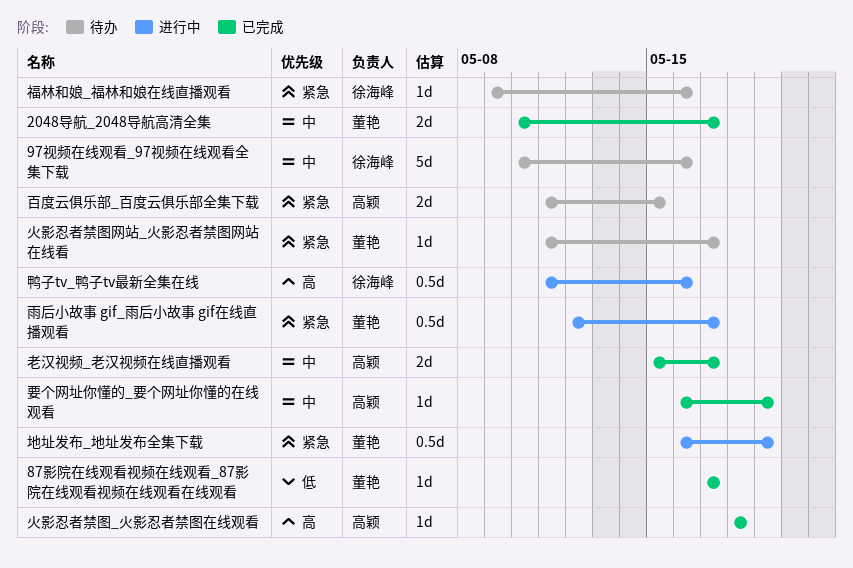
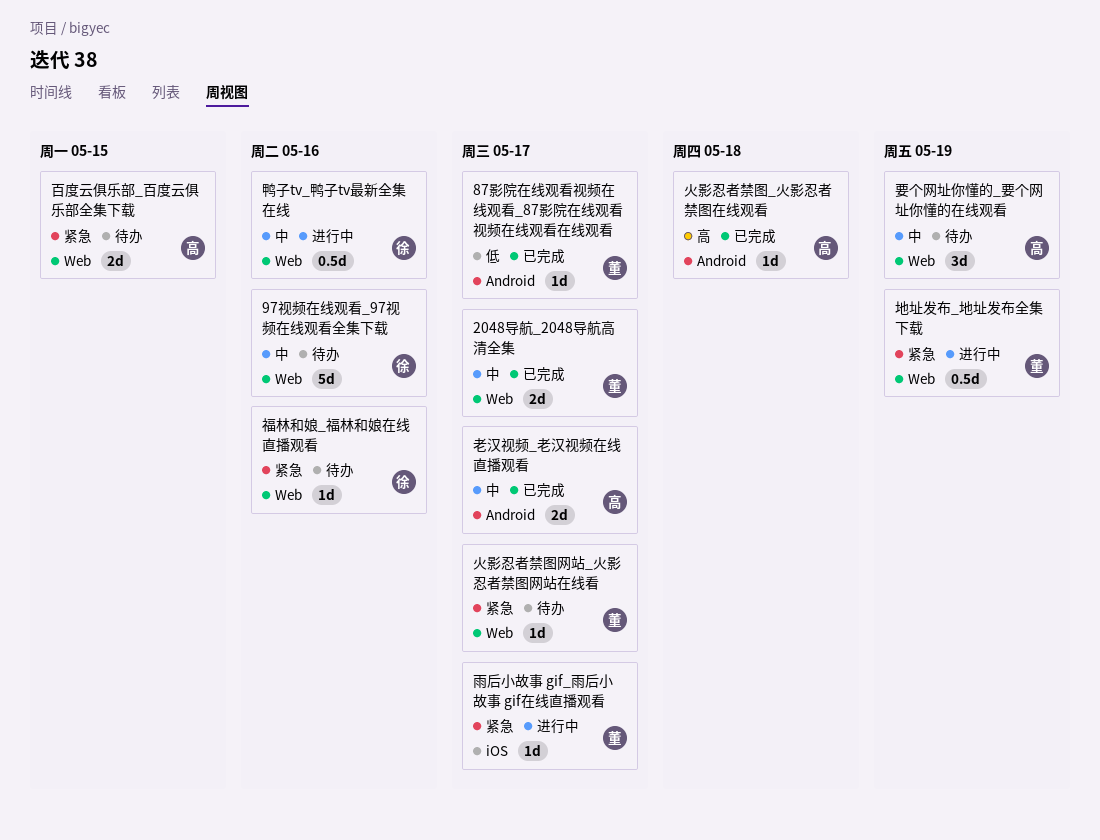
要个网址你懂的_要个网址你懂的在线观看, status: 已完成 -> 待办
要个网址你懂的_要个网址你懂的在线观看, estimate: 1d -> 3d
雨后小故事 gif_雨后小故事 gif在线直播观看, estimate: 0.5d -> 1d
鸭子tv_鸭子tv最新全集在线, priority: 高 -> 中

